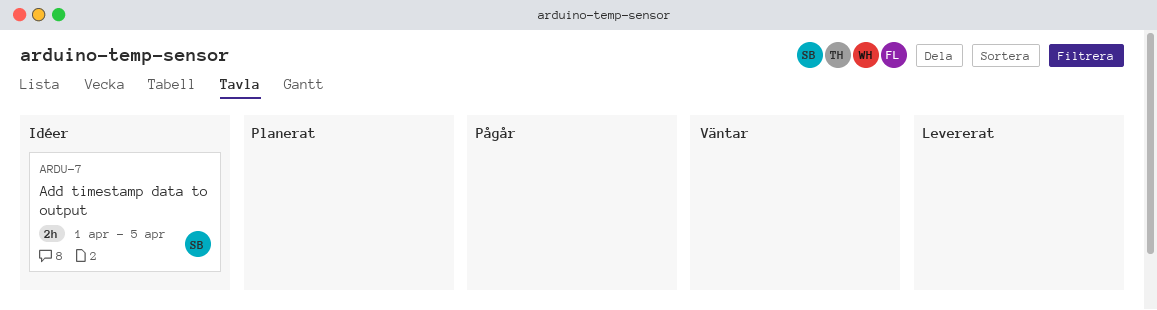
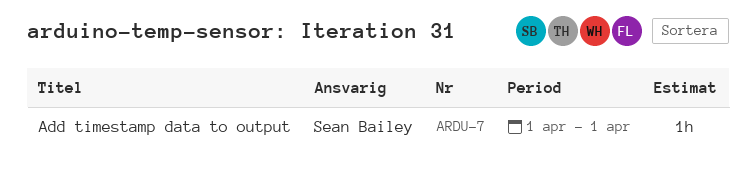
ARDU-7, estimate: 2h -> 1h
ARDU-7, due: Apr 5 -> Apr 1

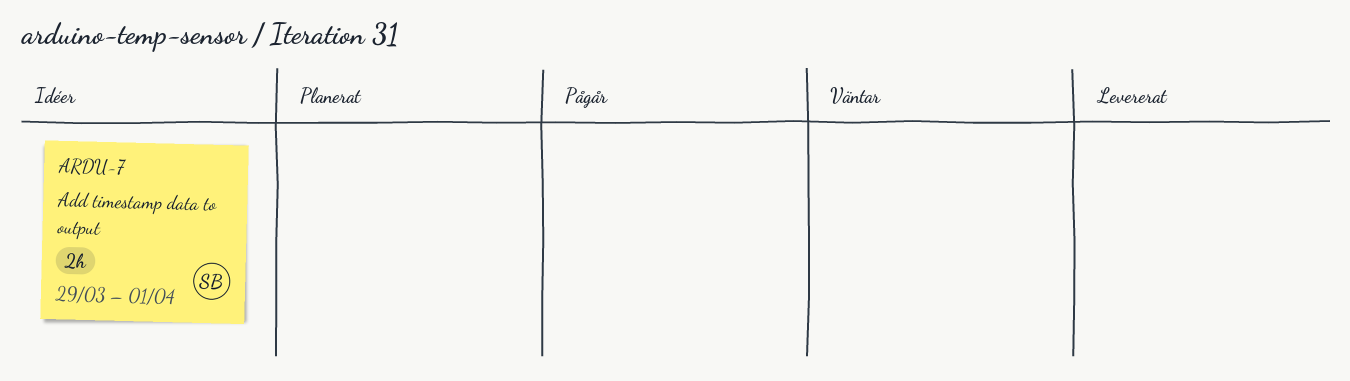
ARDU-7, estimate: 1h -> 2h
ARDU-7, start: Apr 1 -> Mar 29

